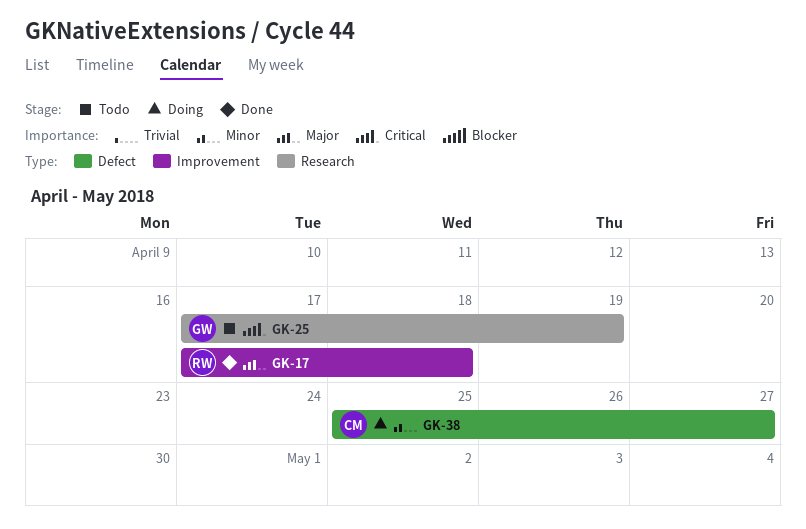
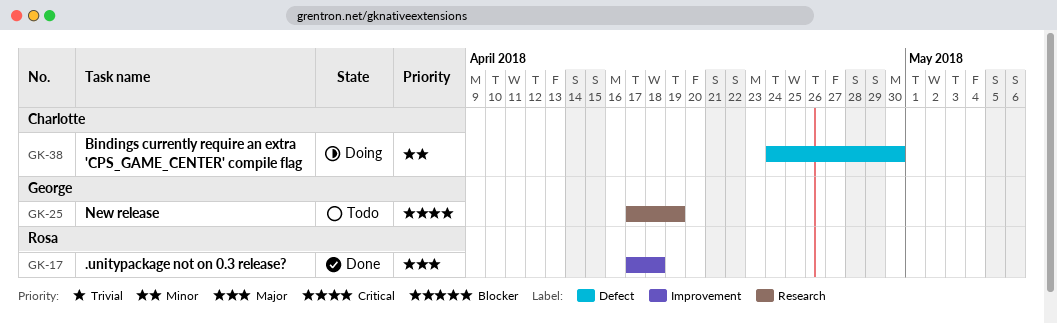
GK-38, start: Apr 25 -> Apr 24
GK-38, due: Apr 27 -> Apr 30

